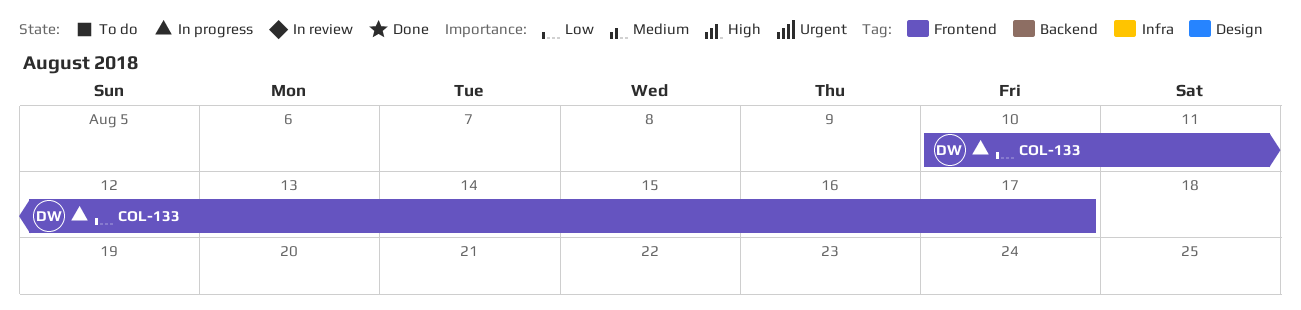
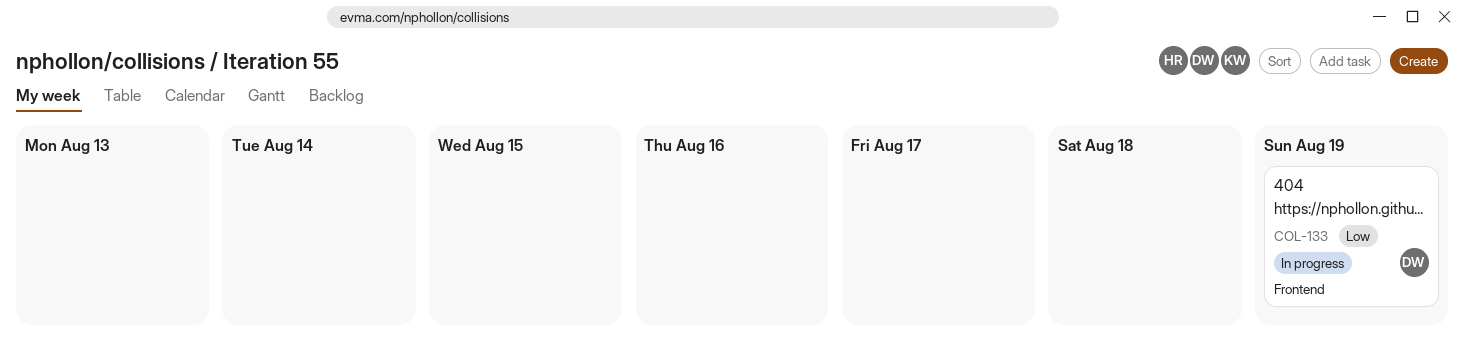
COL-133, due: Aug 17 -> Aug 19

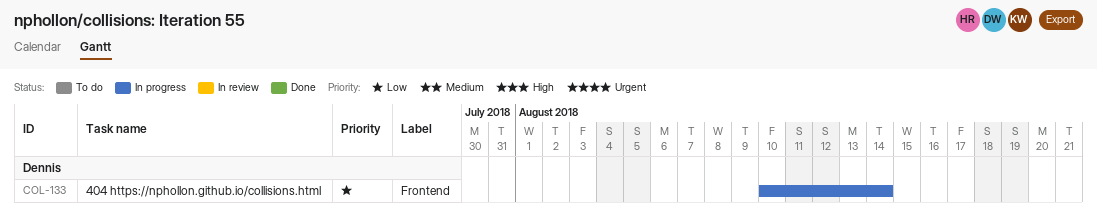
COL-133, due: Aug 19 -> Aug 14

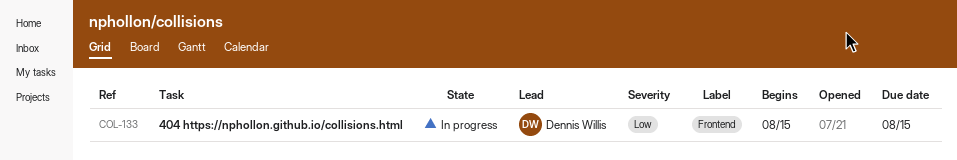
COL-133, start: Aug 10 -> Aug 15
COL-133, due: Aug 14 -> Aug 15

